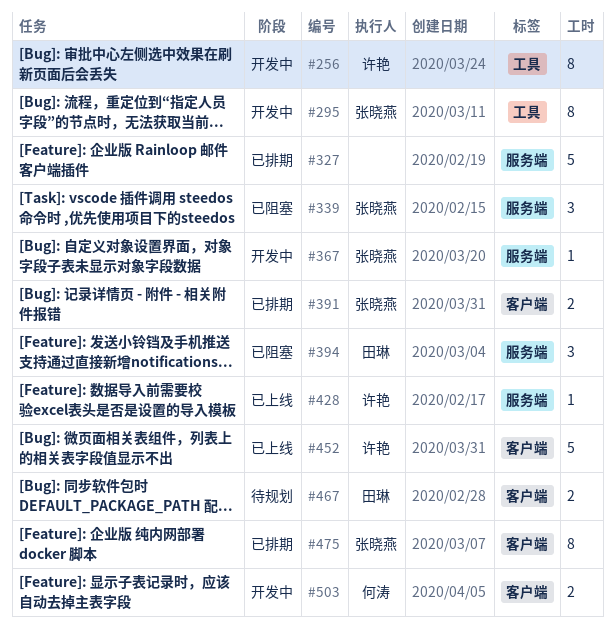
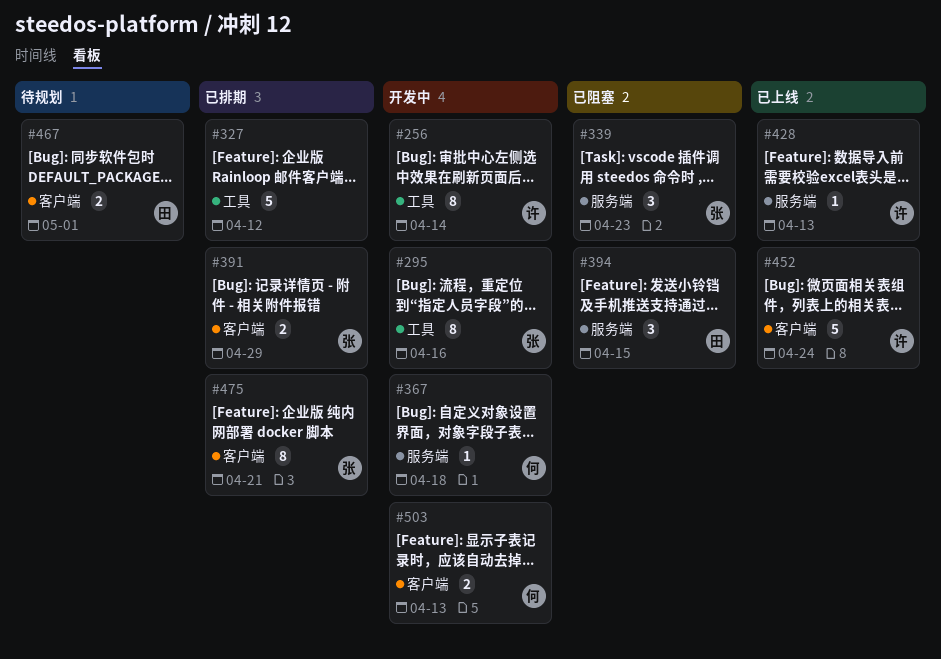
#327, label: 服务端 -> 工具
#367, owner: 张晓燕 -> 何涛

